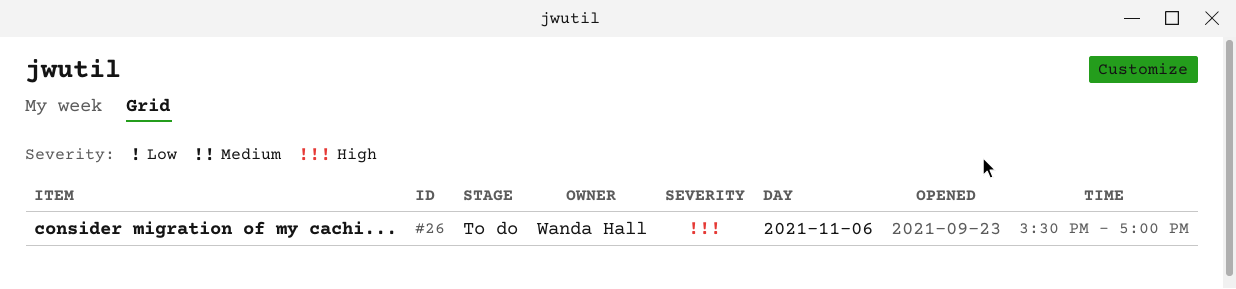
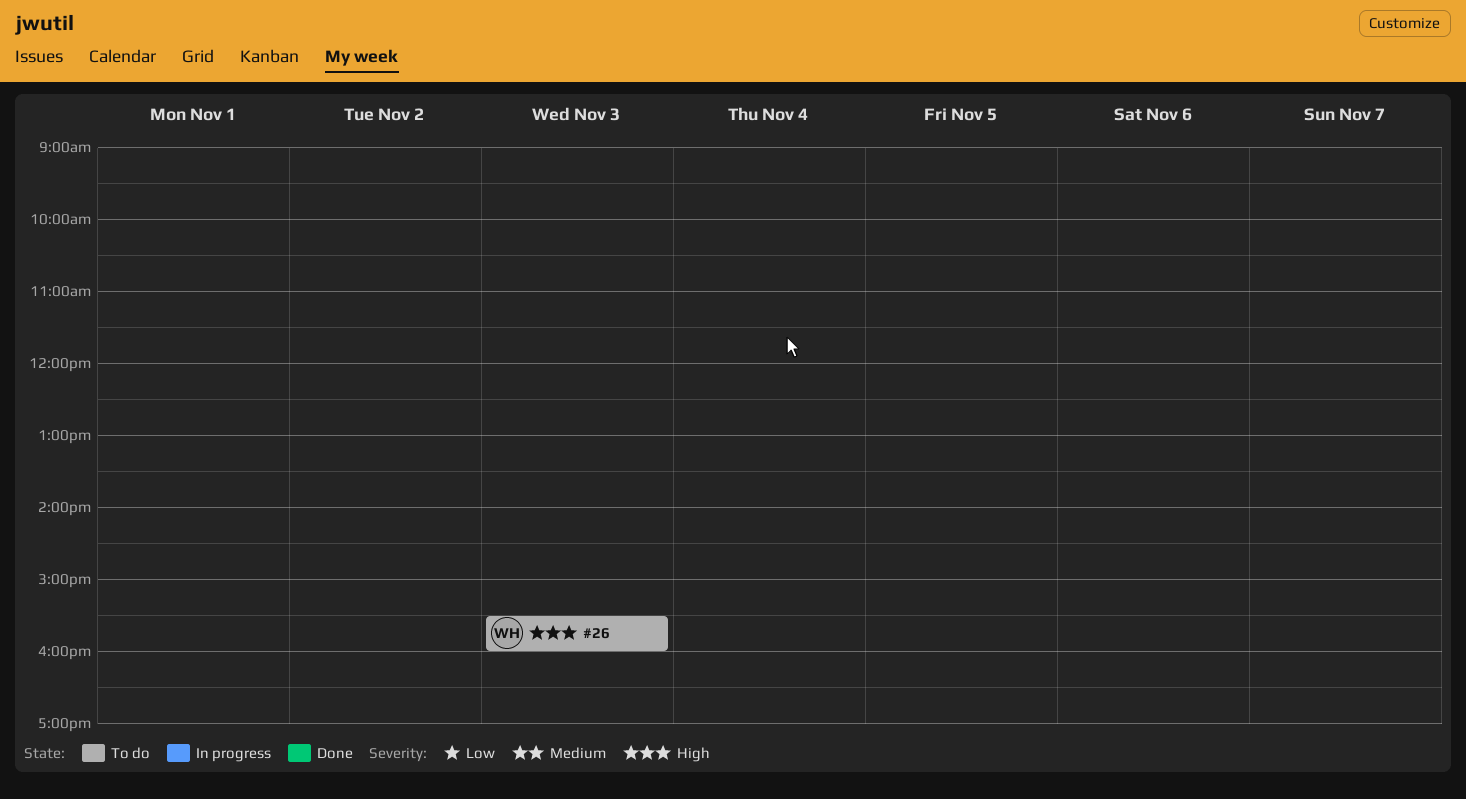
#26, day: Nov 6 -> Nov 3
#26, ends: 17:00 -> 16:00

